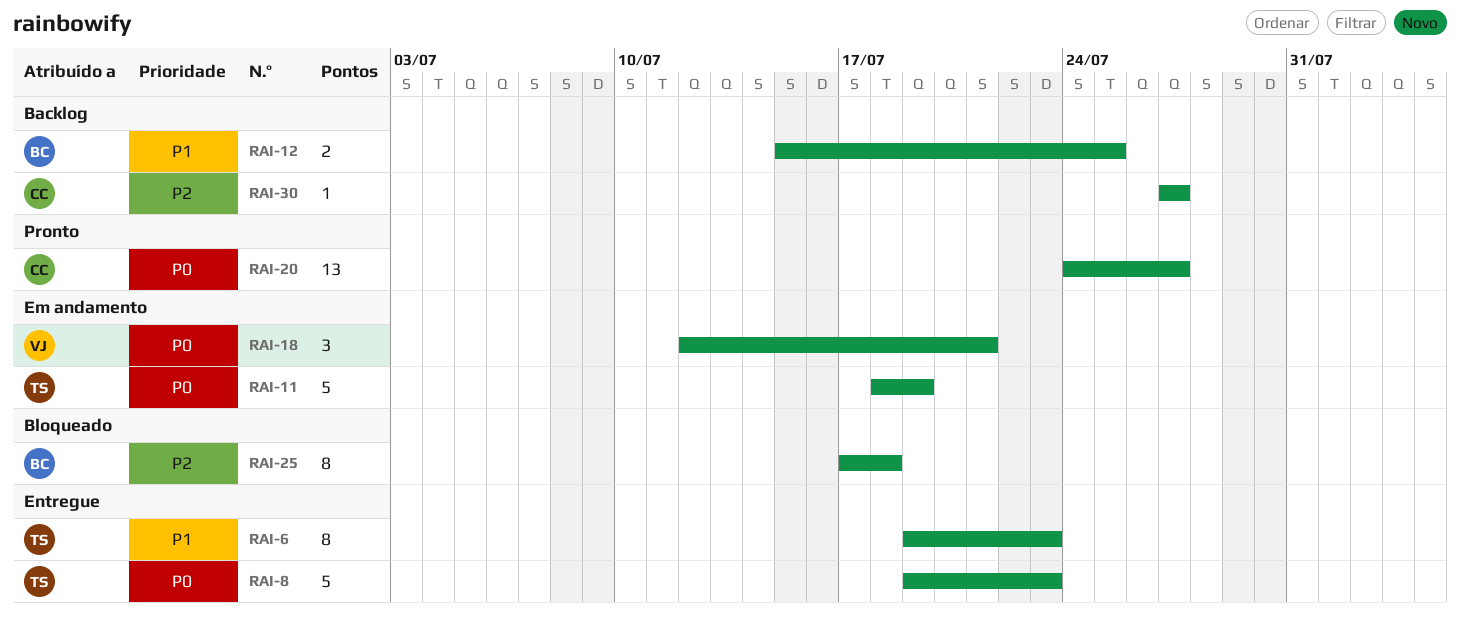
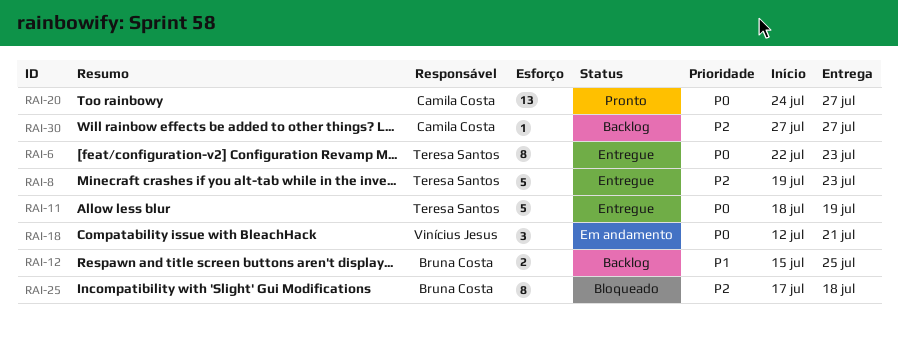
RAI-6, priority: P1 -> P0
RAI-6, start: Jul 19 -> Jul 22
RAI-8, priority: P0 -> P2
RAI-11, status: Em andamento -> Entregue

